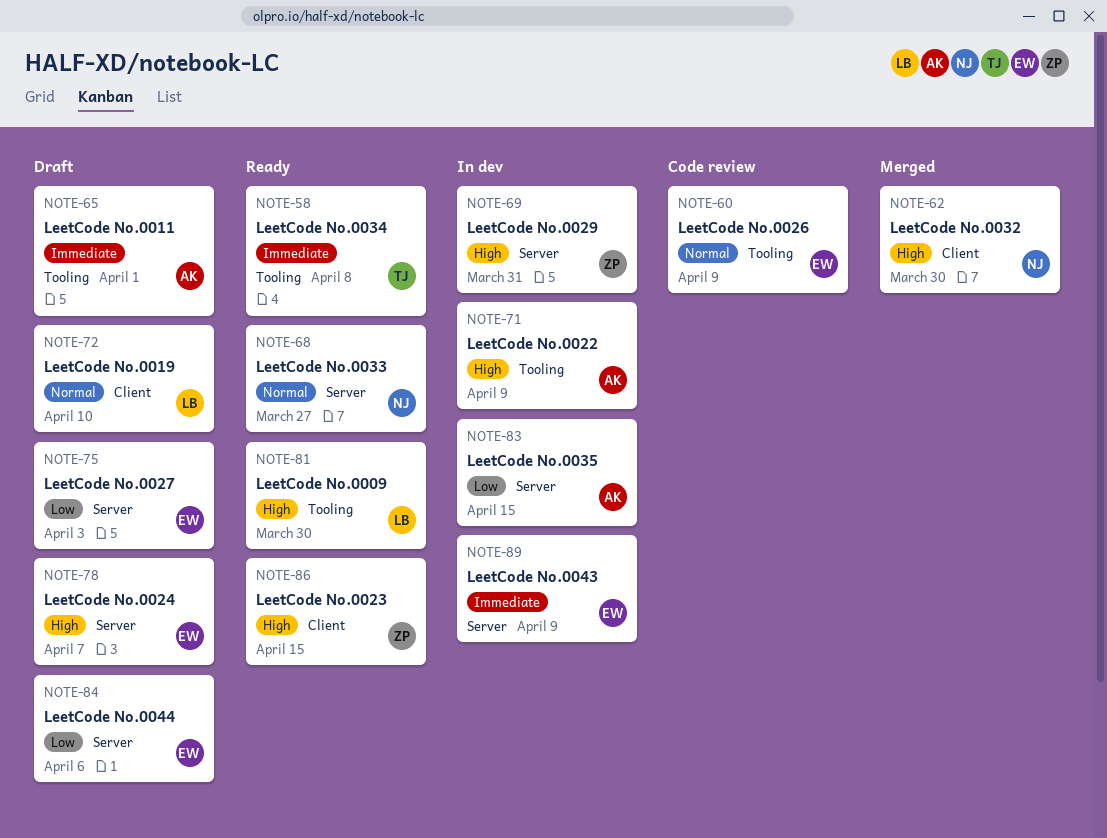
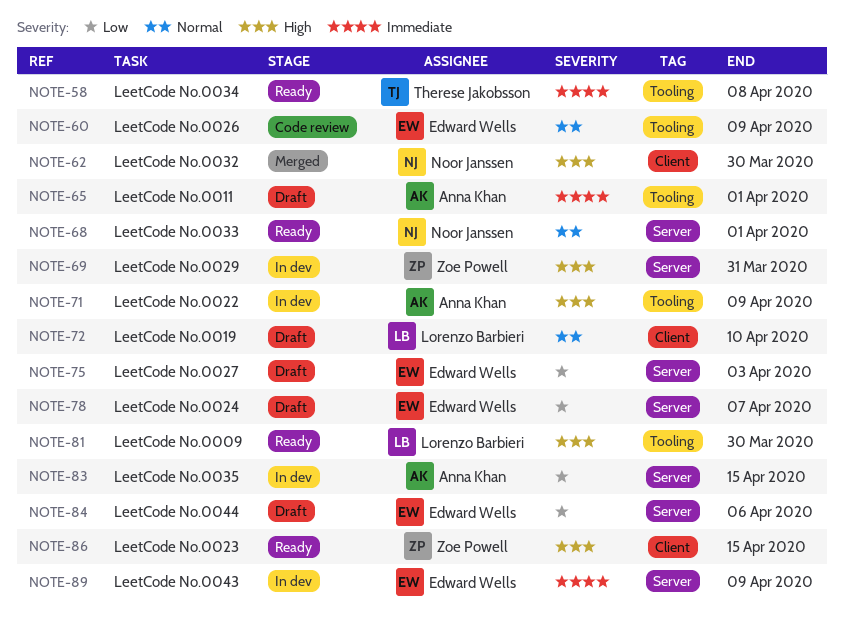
NOTE-68, due: Mar 27 -> Apr 1
NOTE-78, priority: High -> Low

